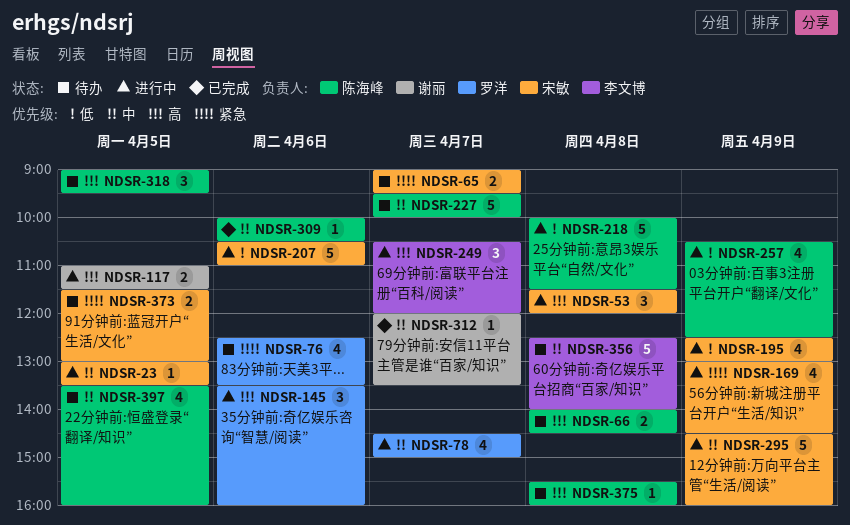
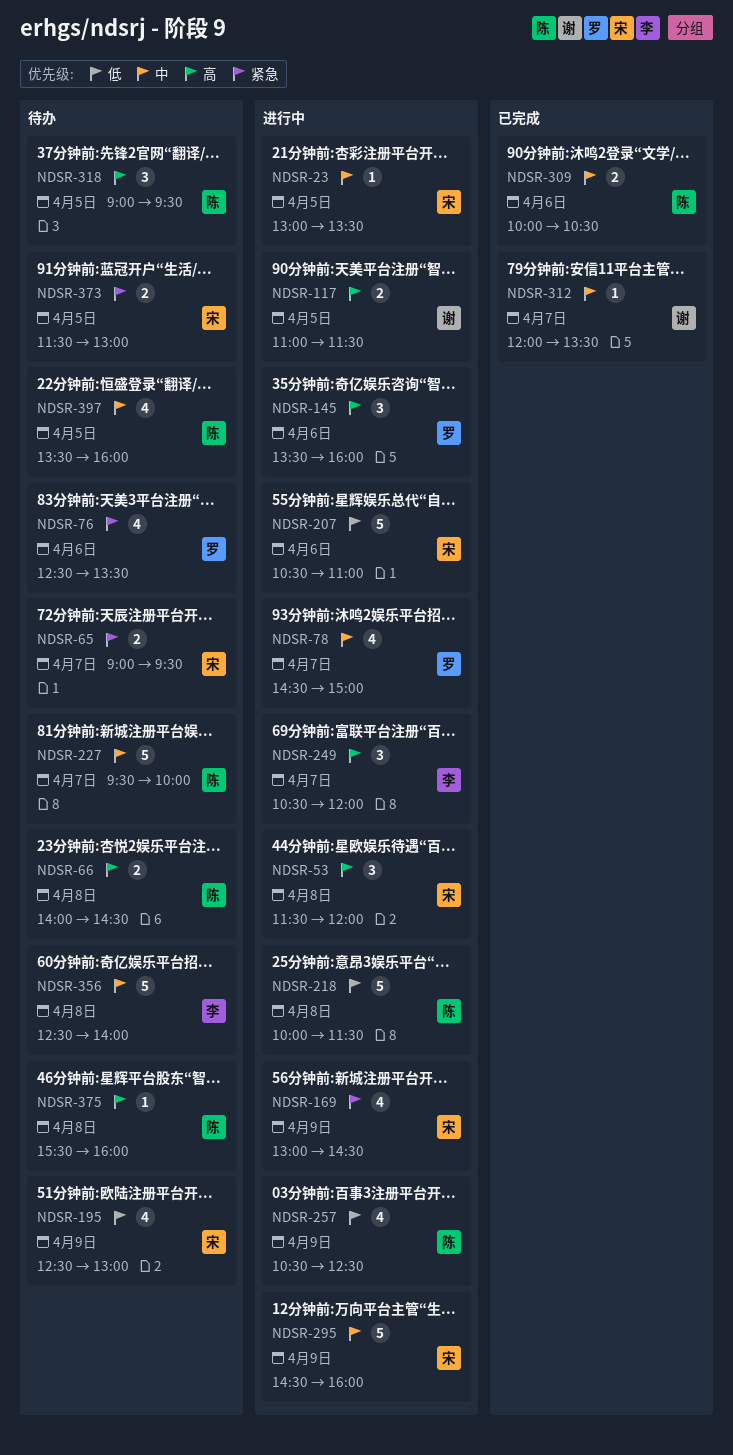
NDSR-195, status: 进行中 -> 待办
NDSR-309, estimate: 1 -> 2

